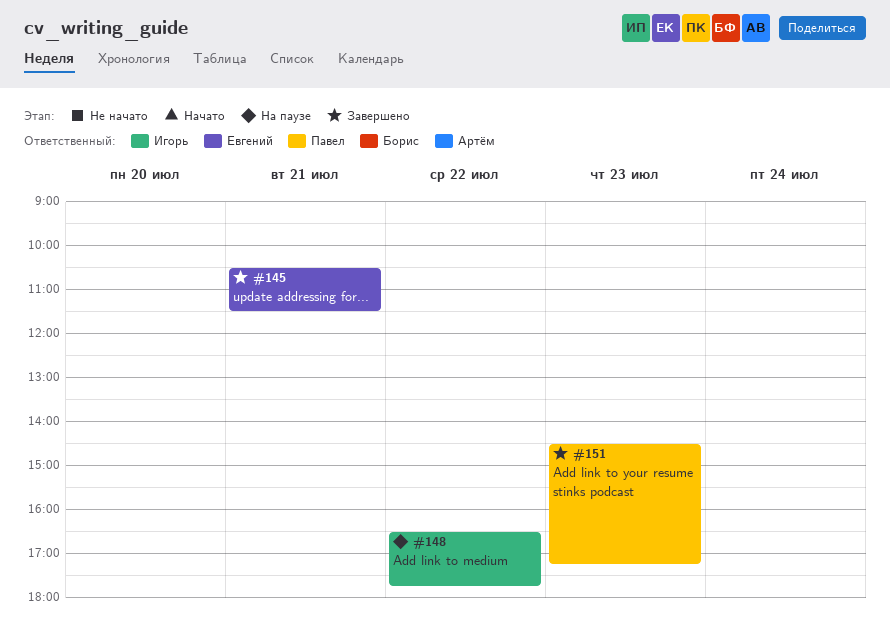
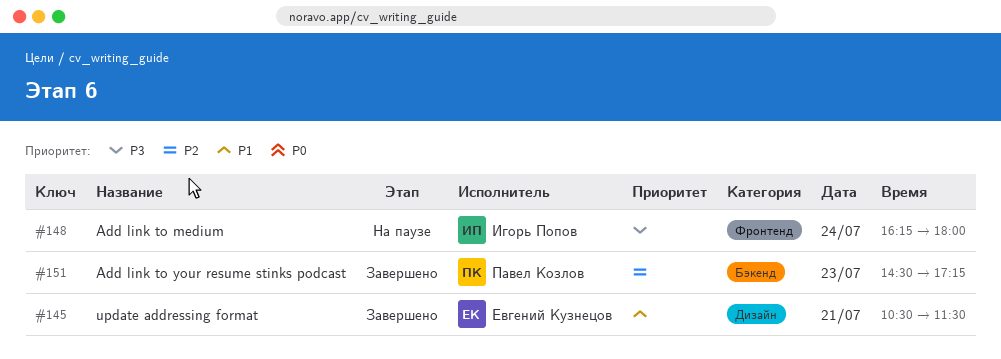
#148, day: Jul 22 -> Jul 24
#148, begins: 16:30 -> 16:15
#148, ends: 17:45 -> 18:00

